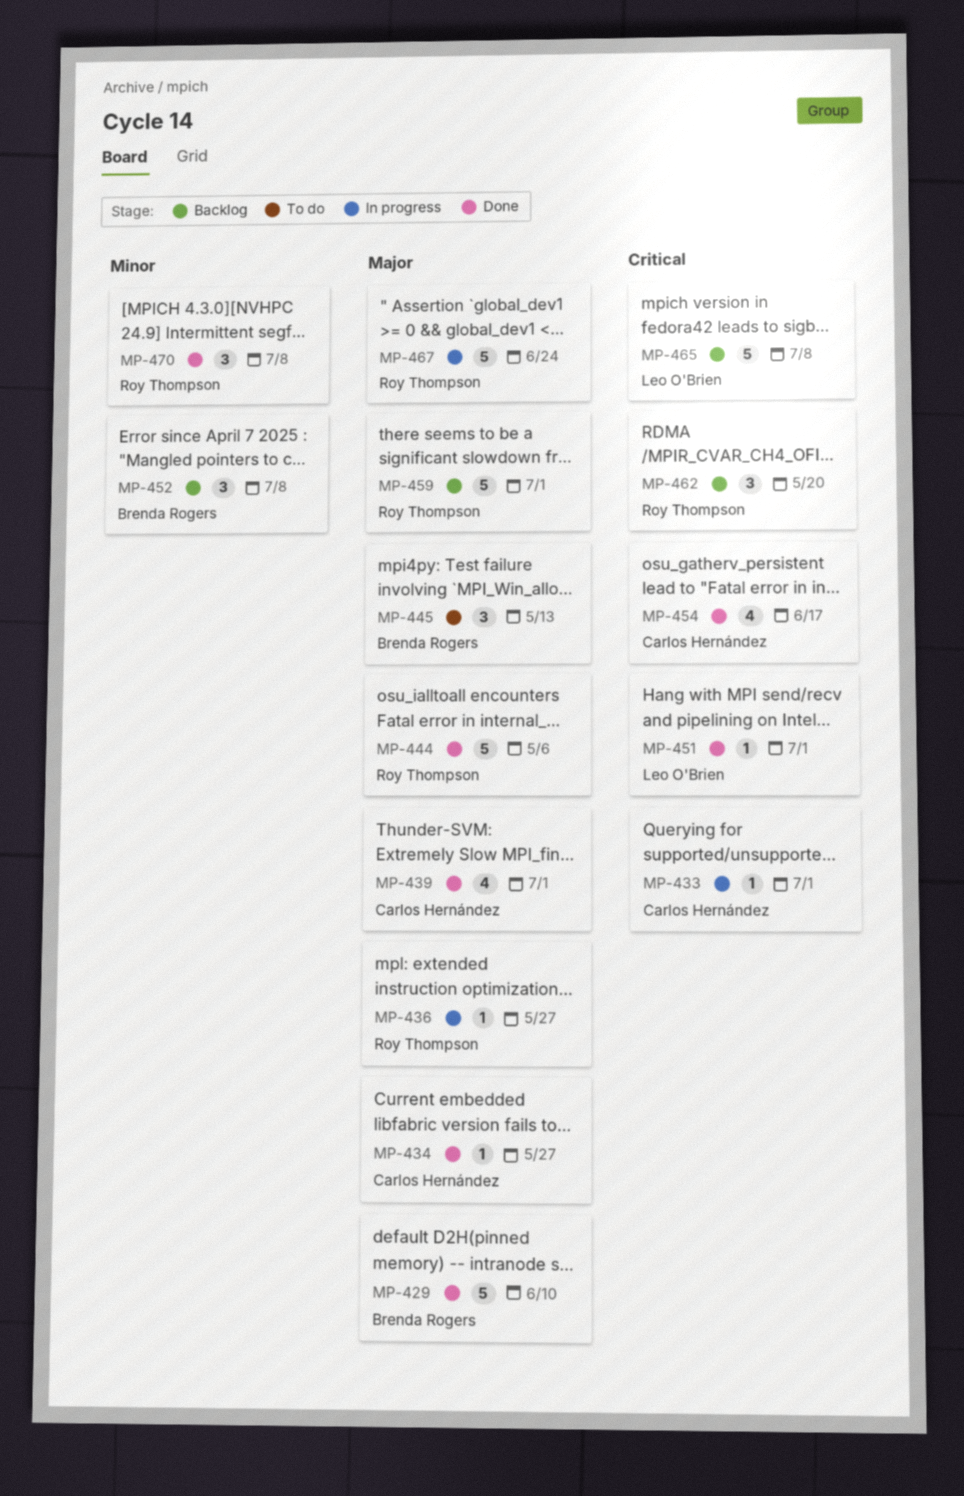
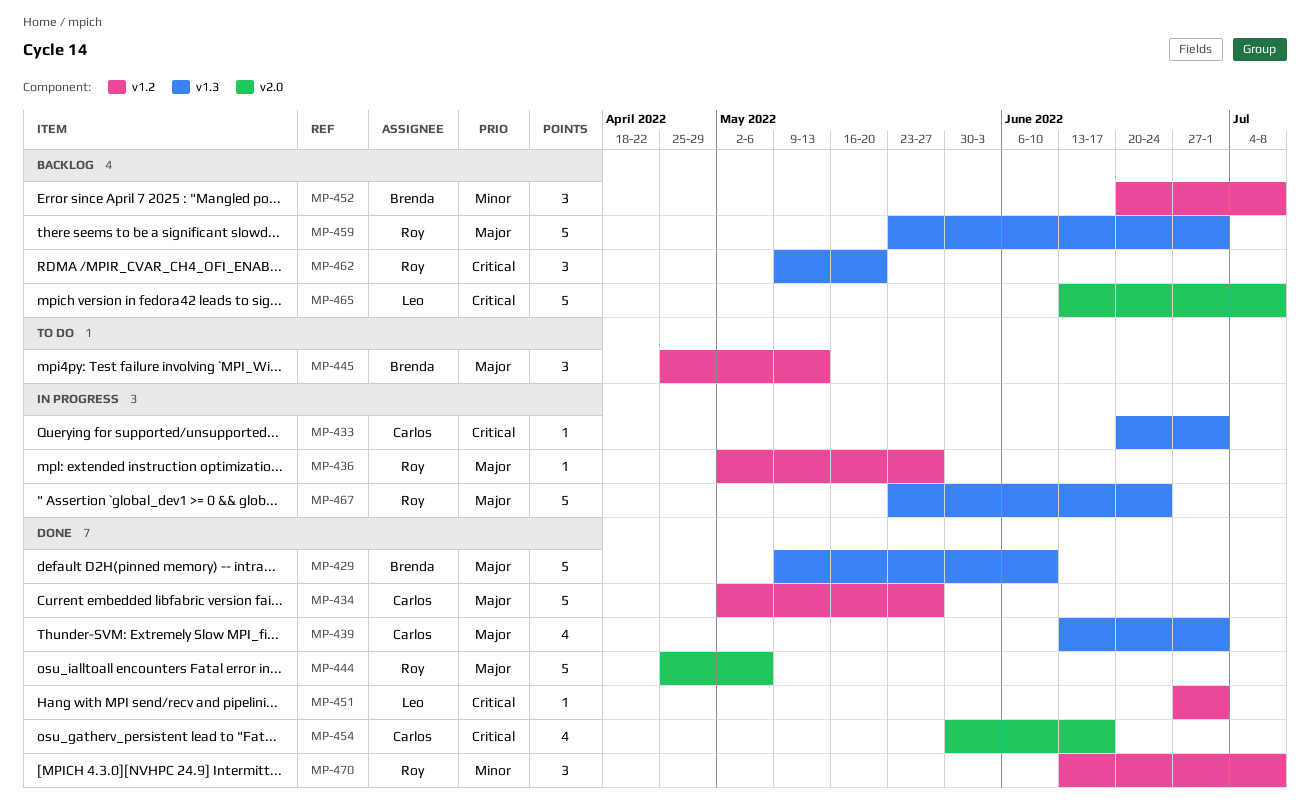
MP-434, estimate: 1 -> 5

